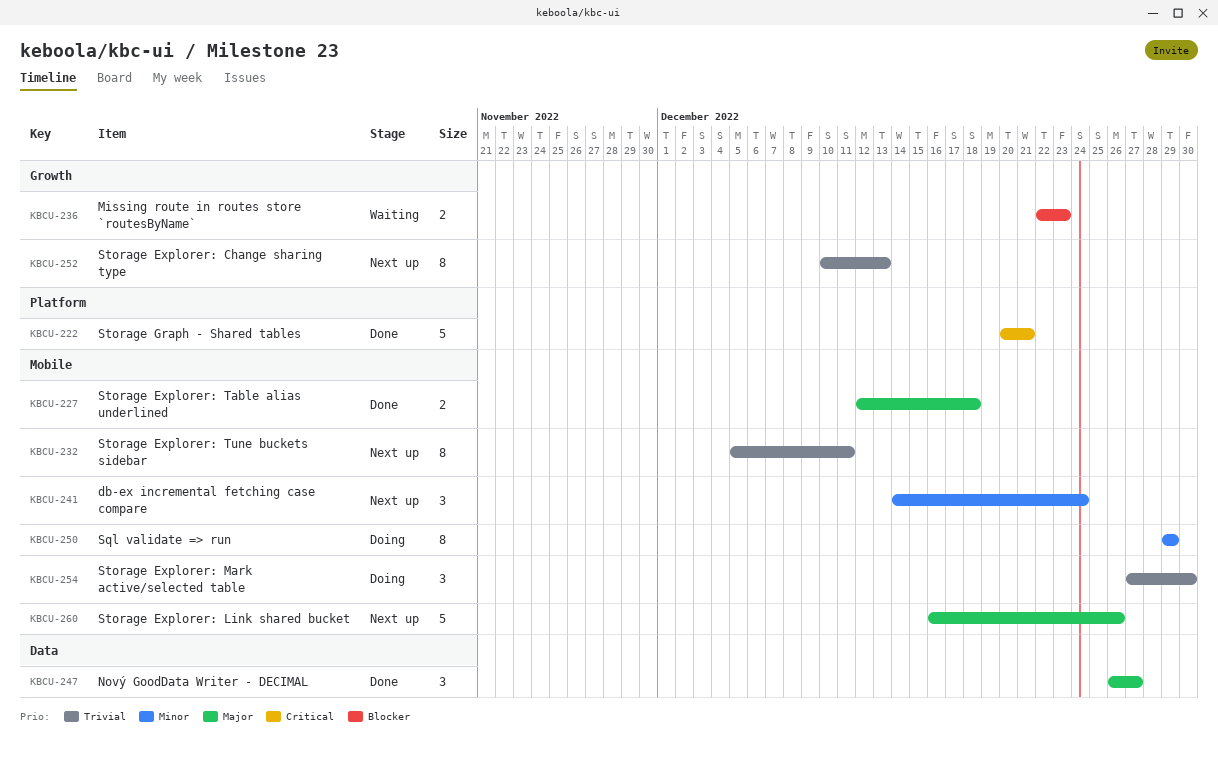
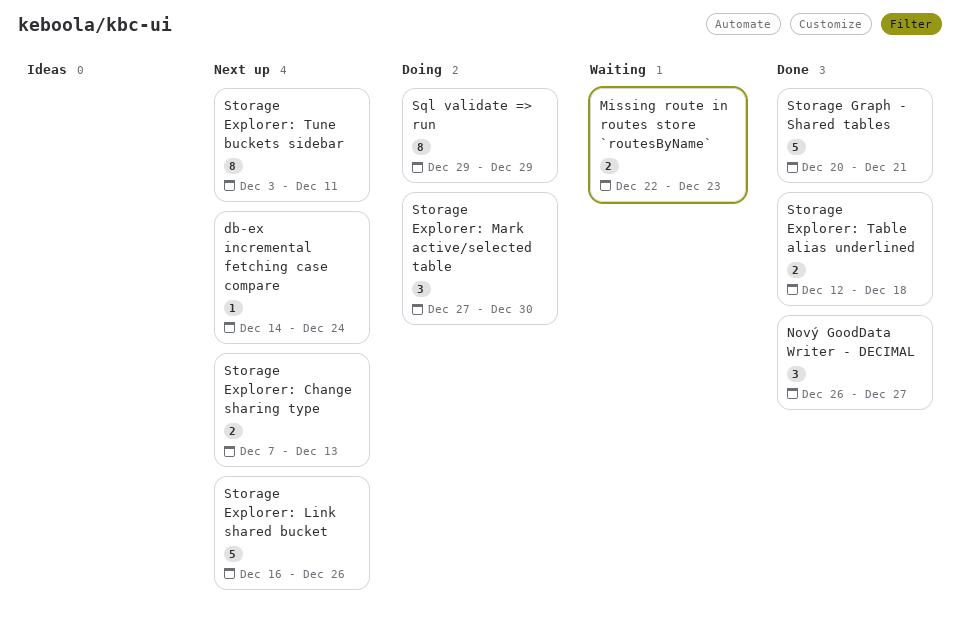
db-ex incremental fetching case compare, estimate: 3 -> 1
Storage Explorer: Change sharing type, estimate: 8 -> 2
Storage Explorer: Change sharing type, start: Dec 10 -> Dec 7
Storage Explorer: Tune buckets sidebar, start: Dec 5 -> Dec 3

